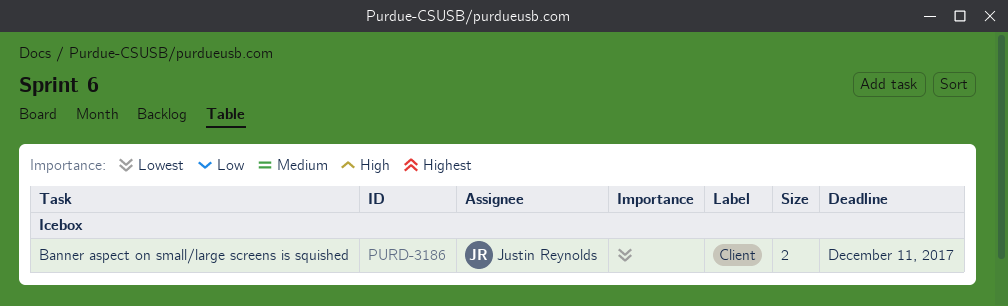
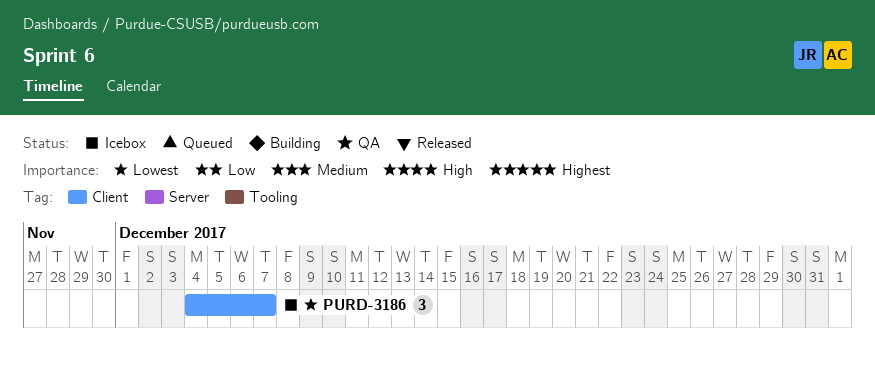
PURD-3186, estimate: 2 -> 3
PURD-3186, due: Dec 11 -> Dec 7

